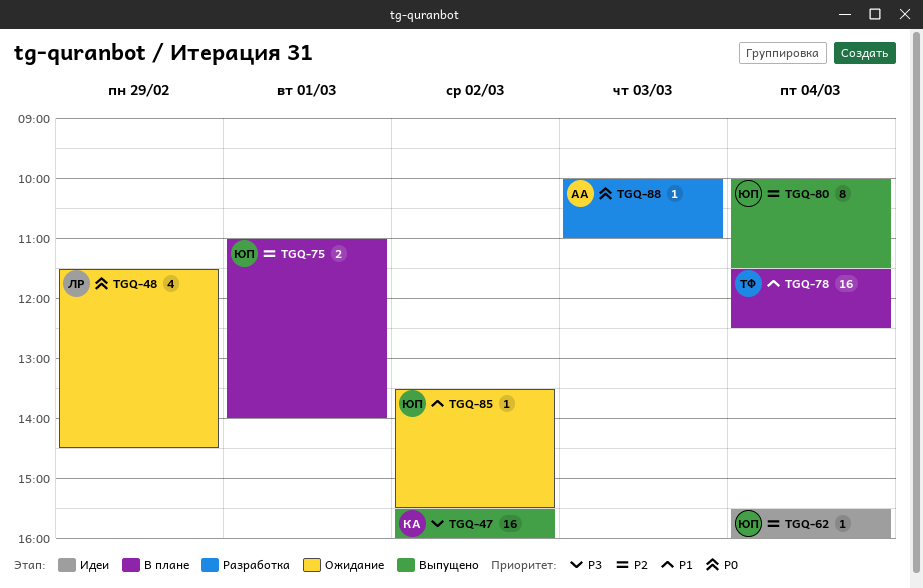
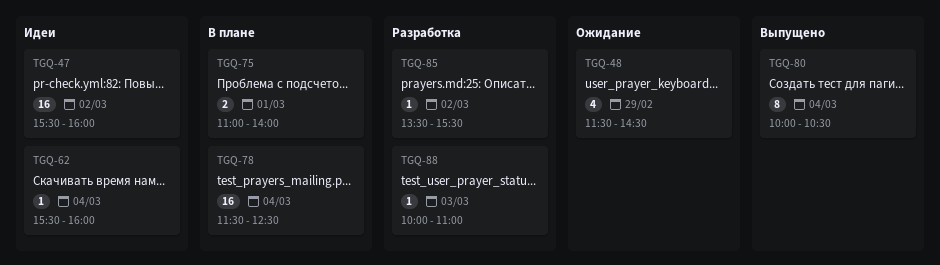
TGQ-47, status: Выпущено -> Идеи
TGQ-80, ends: 11:30 -> 10:30
TGQ-85, status: Ожидание -> Разработка

